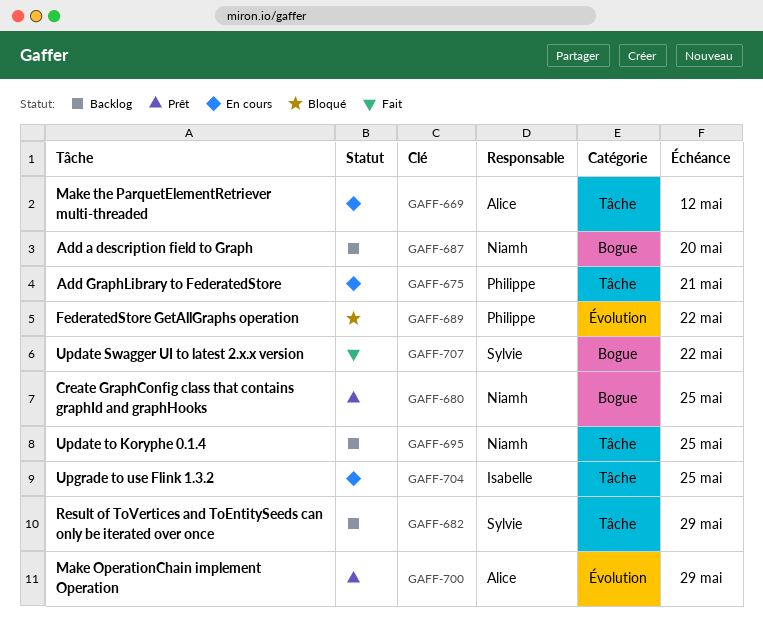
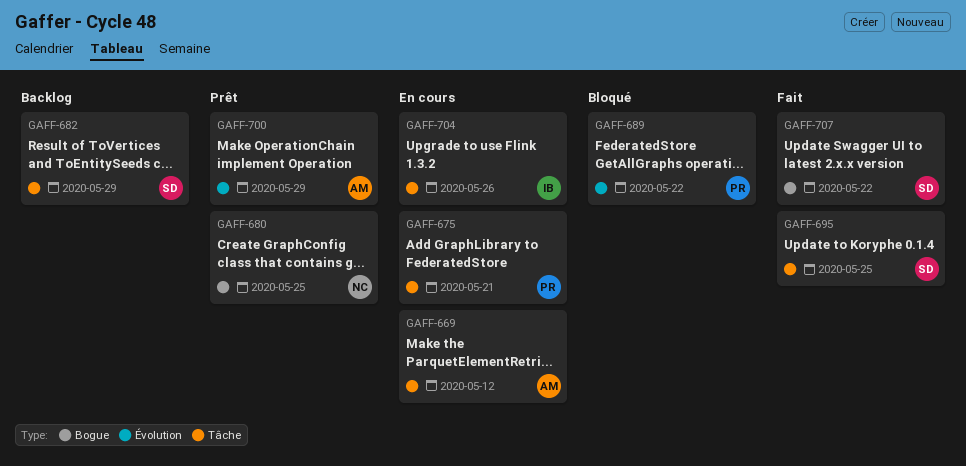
GAFF-687: present -> none
GAFF-695, status: Backlog -> Fait
GAFF-695, owner: Niamh -> Sylvie
GAFF-704, due: May 25 -> May 26

